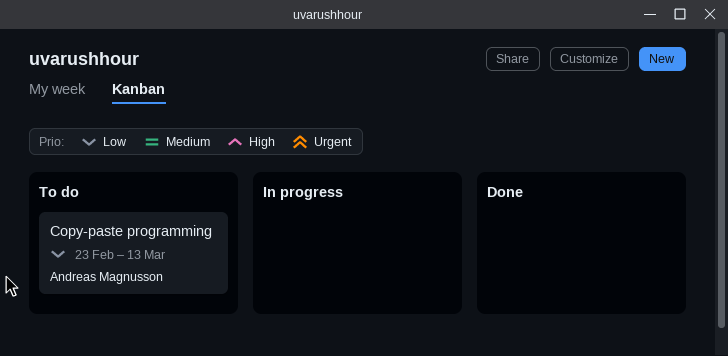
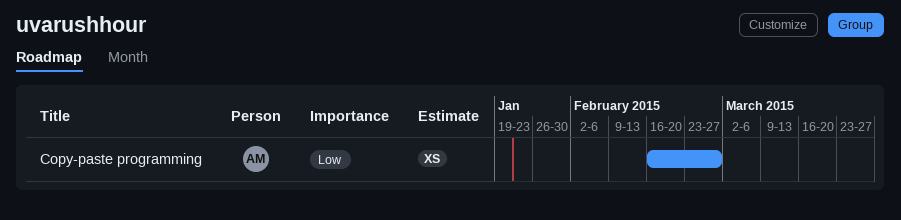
Copy-paste programming, start: Feb 23 -> Feb 16
Copy-paste programming, due: Mar 13 -> Feb 27

